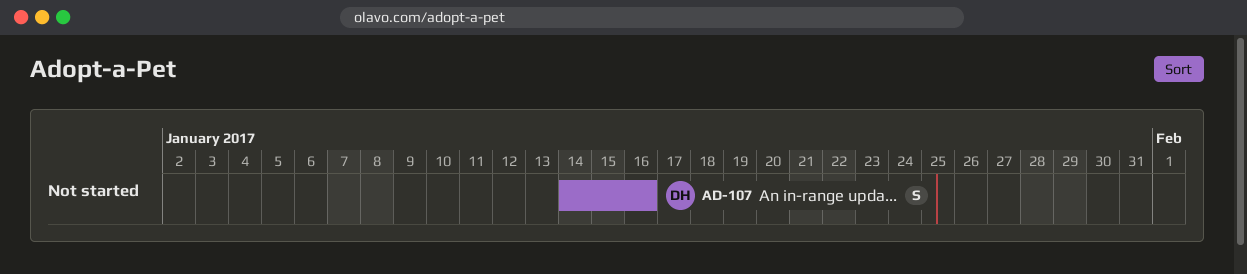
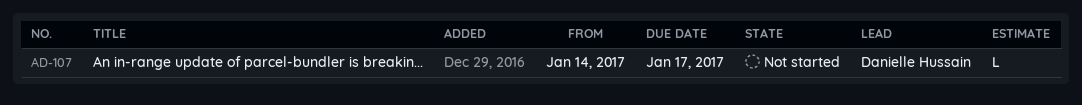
AD-107, estimate: S -> L
AD-107, due: Jan 16 -> Jan 17

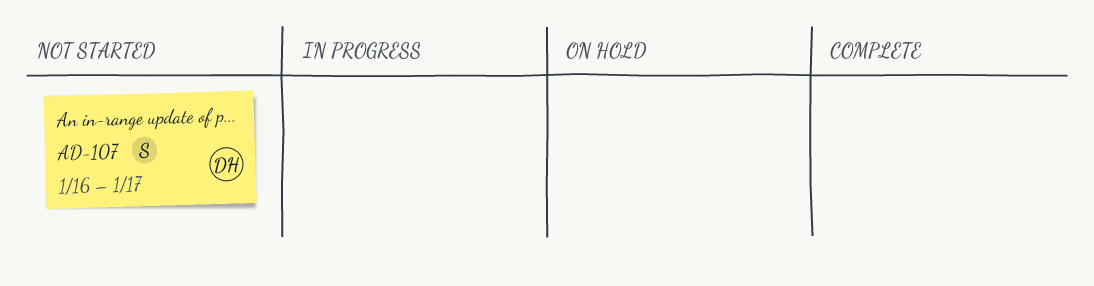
AD-107, estimate: L -> S
AD-107, start: Jan 14 -> Jan 16

